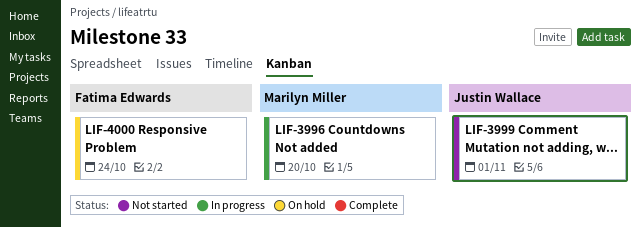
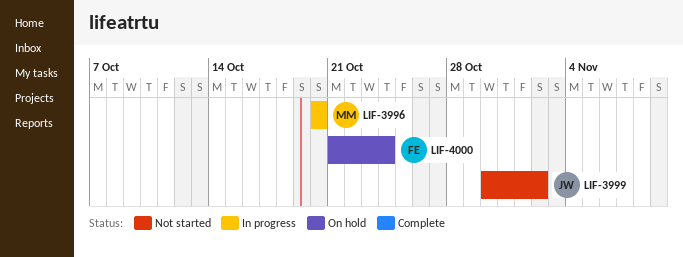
LIF-3999, due: Nov 1 -> Nov 2

